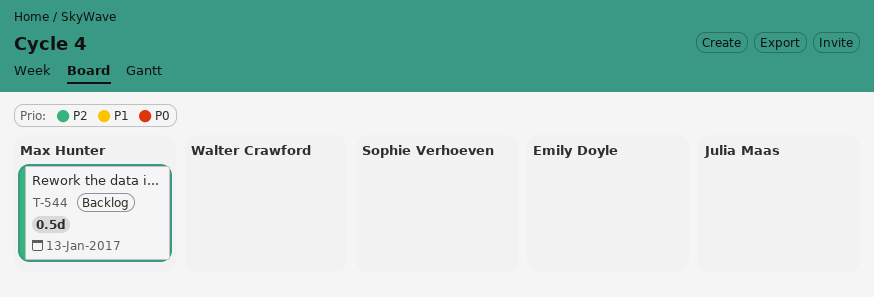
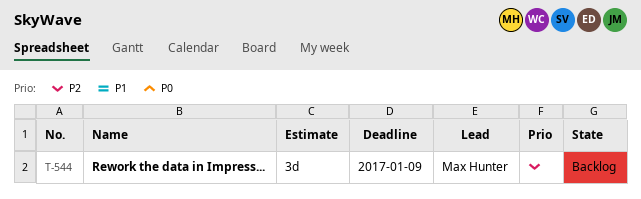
T-544, estimate: 0.5d -> 3d
T-544, due: Jan 13 -> Jan 9

